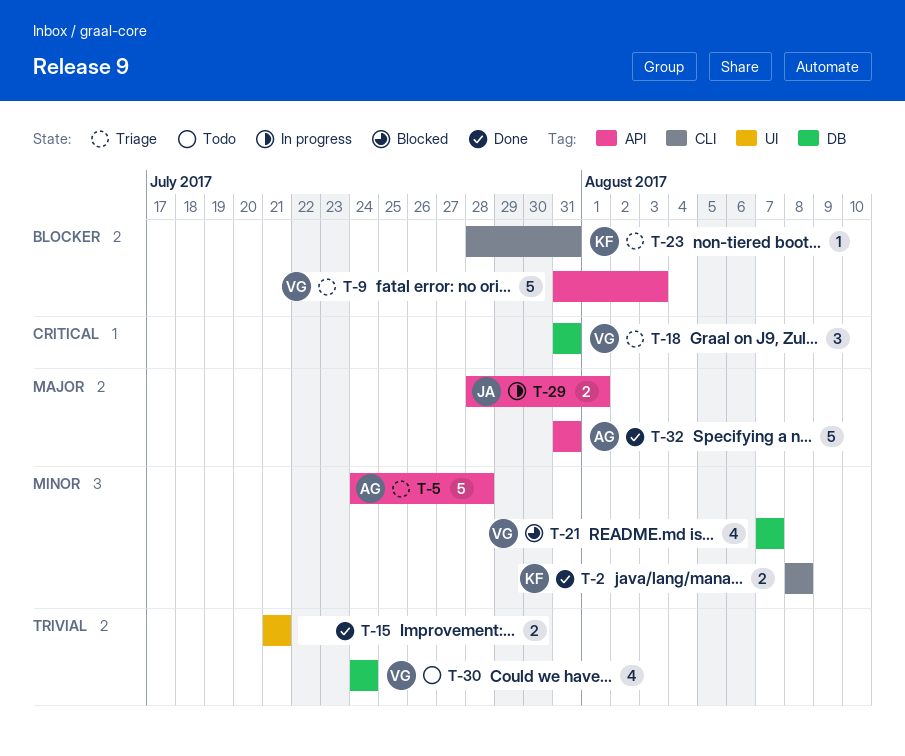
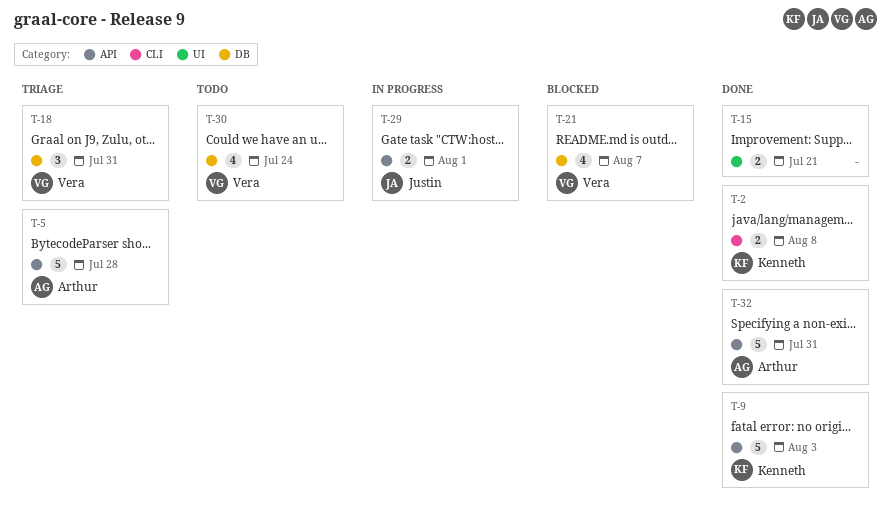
T-9, status: Triage -> Done
T-9, owner: Vera -> Kenneth
T-23: present -> none

